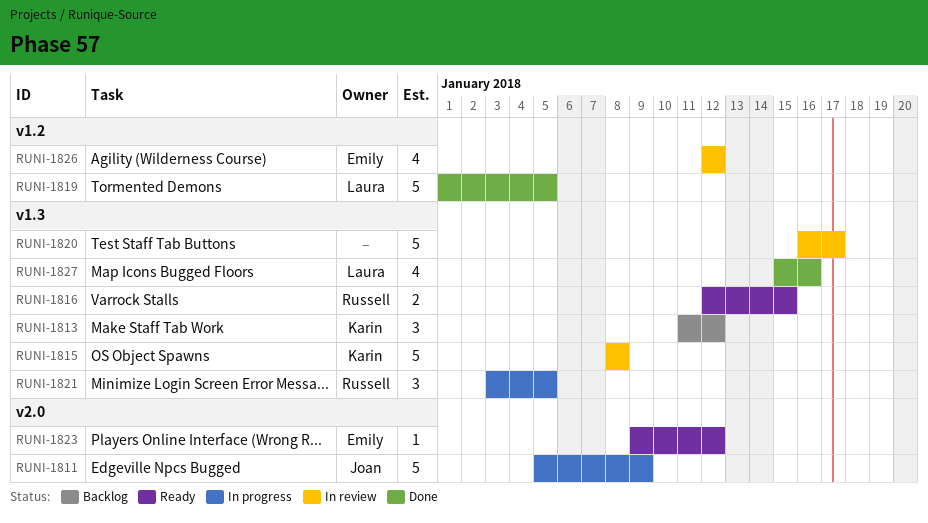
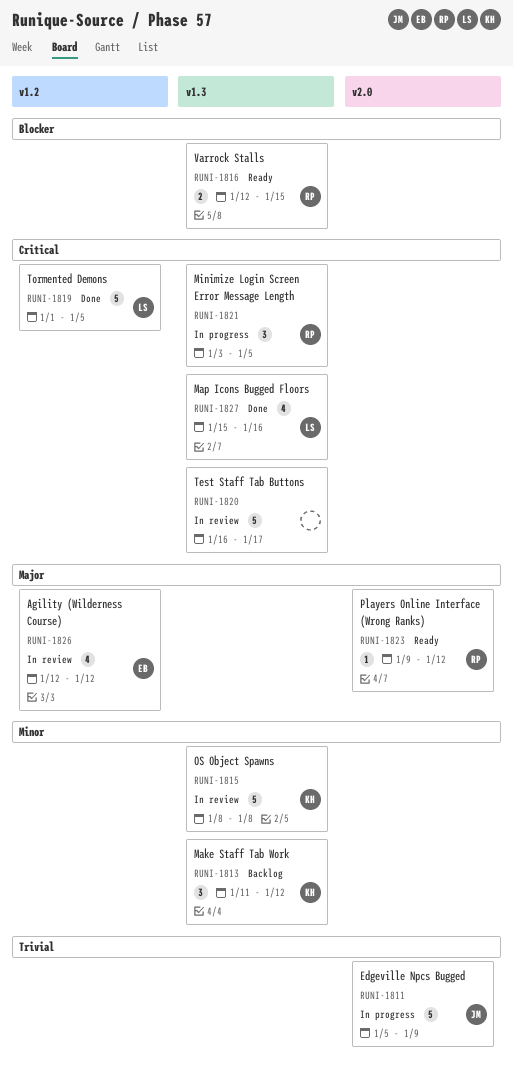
RUNI-1823, owner: Emily -> Russell

